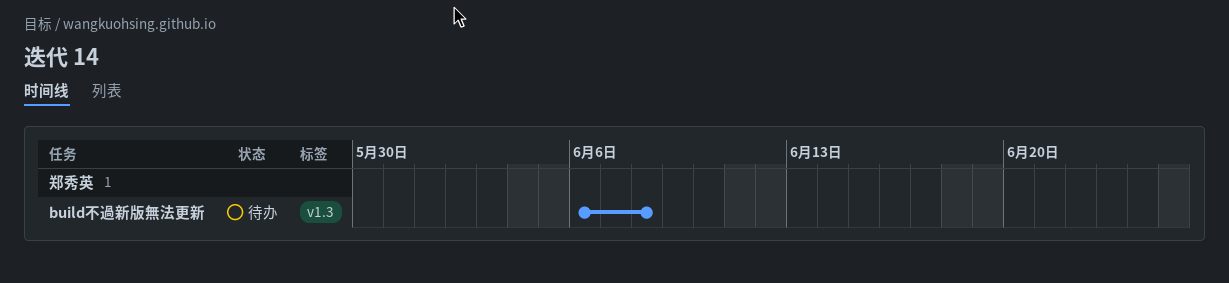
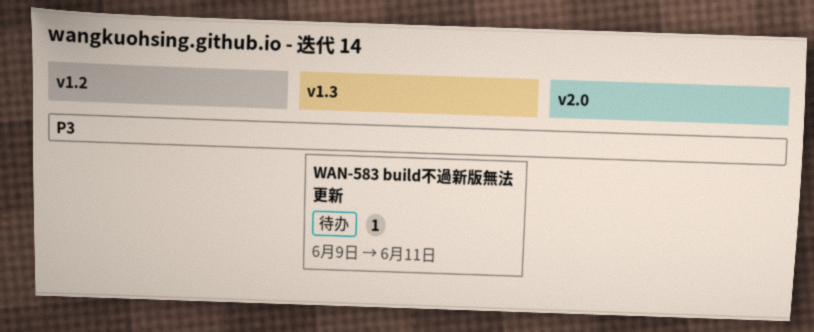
build不過新版無法更新, start: Jun 6 -> Jun 9
build不過新版無法更新, due: Jun 8 -> Jun 11

